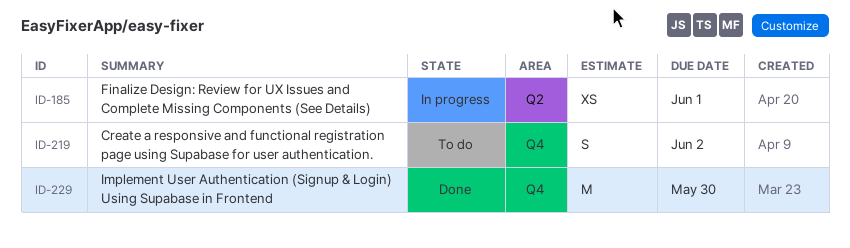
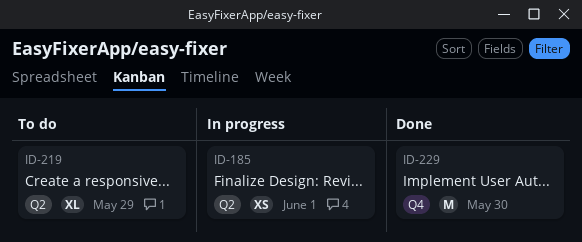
ID-219, label: Q4 -> Q2
ID-219, estimate: S -> XL
ID-219, due: Jun 2 -> May 29

